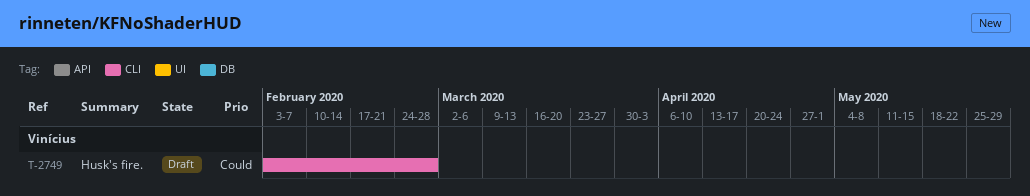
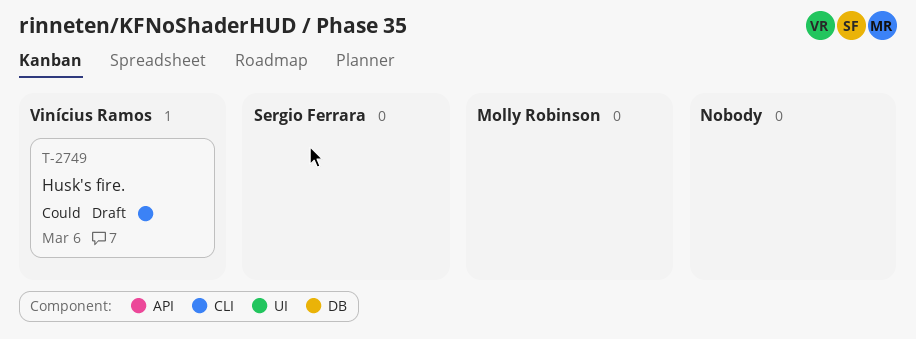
T-2749, due: Feb 28 -> Mar 6

